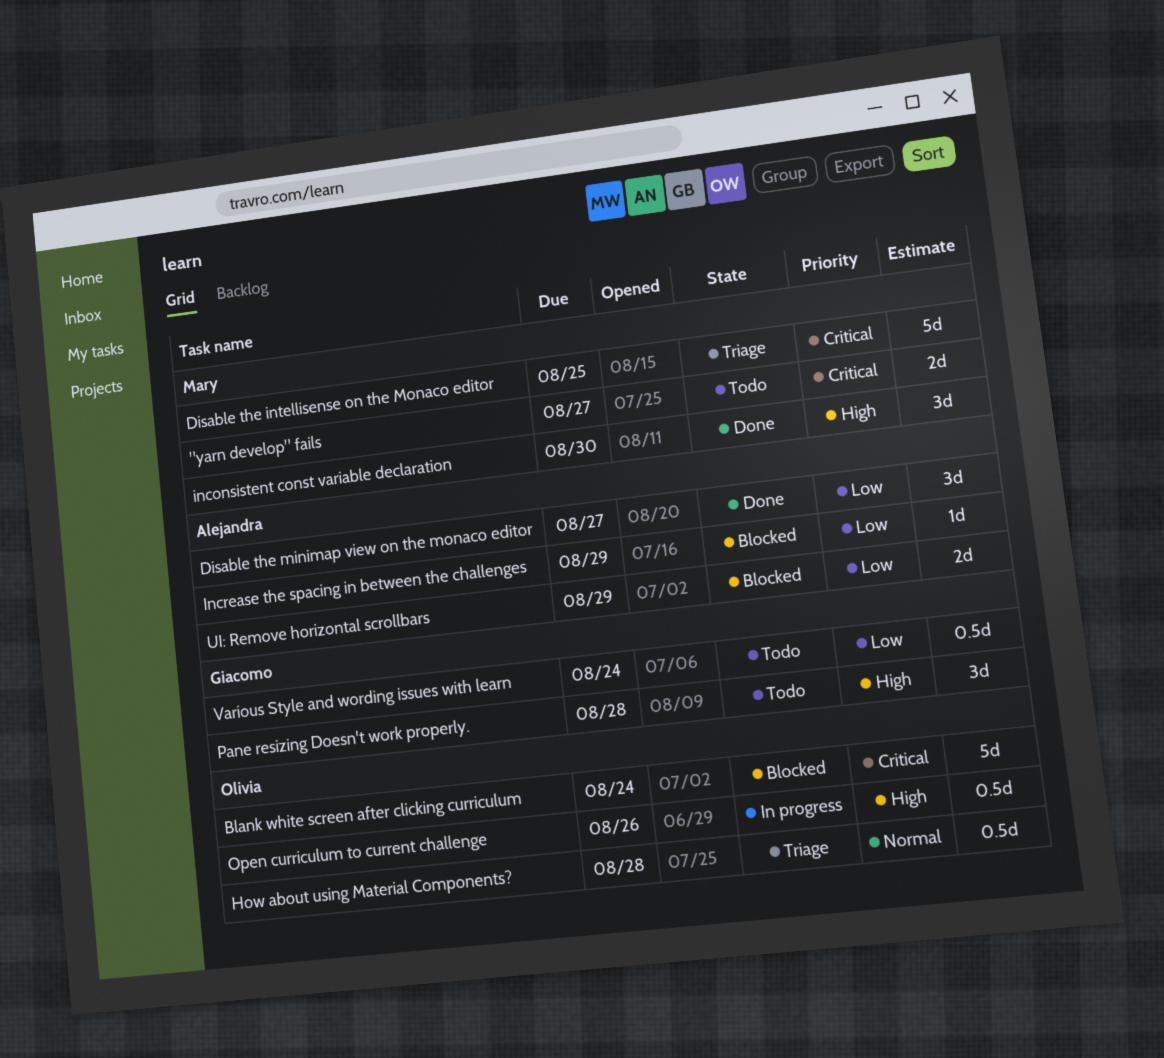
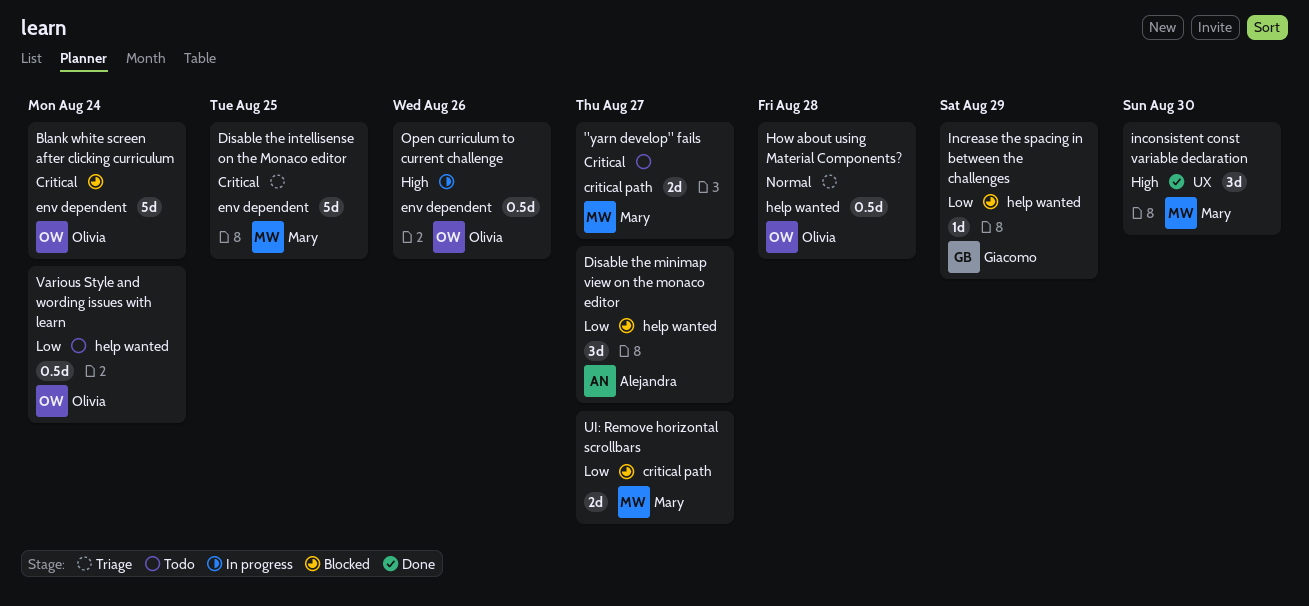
Disable the minimap view on the monaco editor, status: Done -> Blocked
Increase the spacing in between the challenges, owner: Alejandra -> Giacomo
Pane resizing Doesn't work properly.: present -> none
UI: Remove horizontal scrollbars, owner: Alejandra -> Mary
UI: Remove horizontal scrollbars, due: Aug 29 -> Aug 27
Various Style and wording issues with learn, owner: Giacomo -> Olivia

